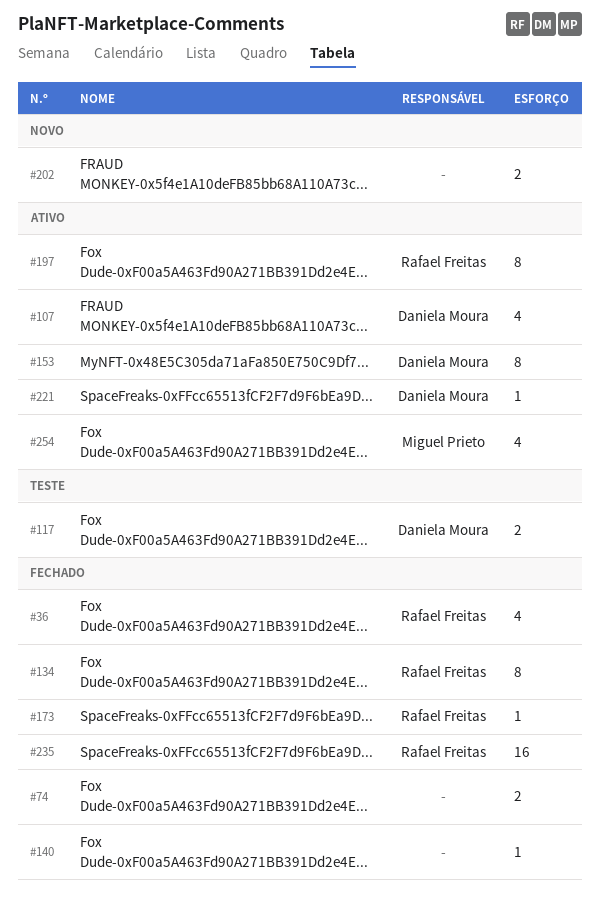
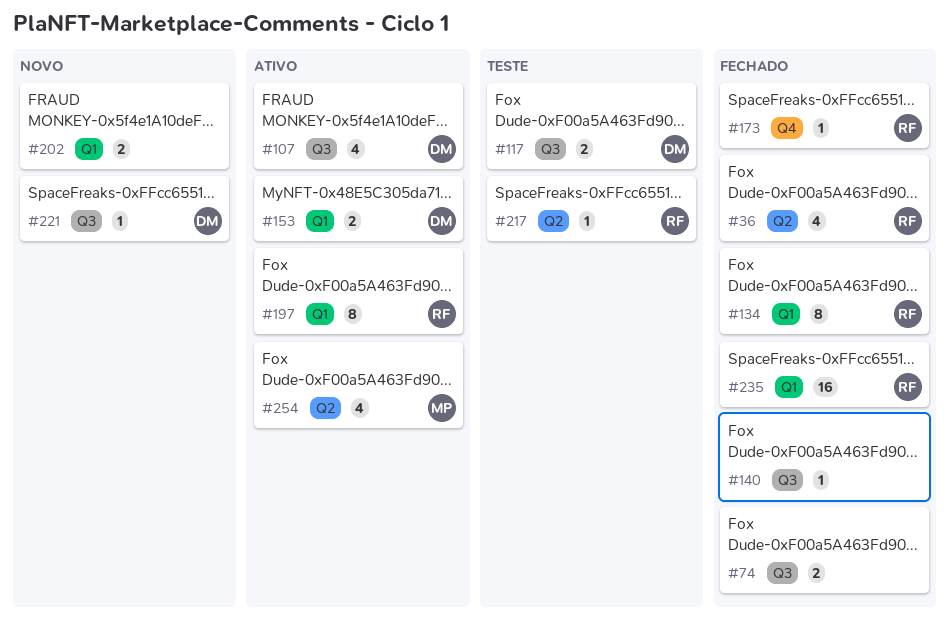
#153, estimate: 8 -> 2
#217: none -> present
#221, status: Ativo -> Novo

